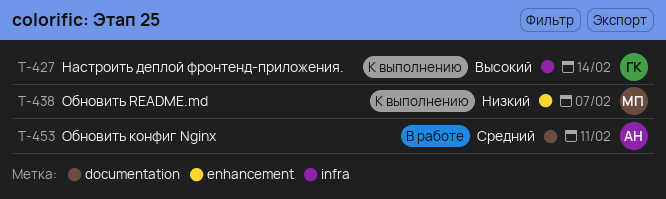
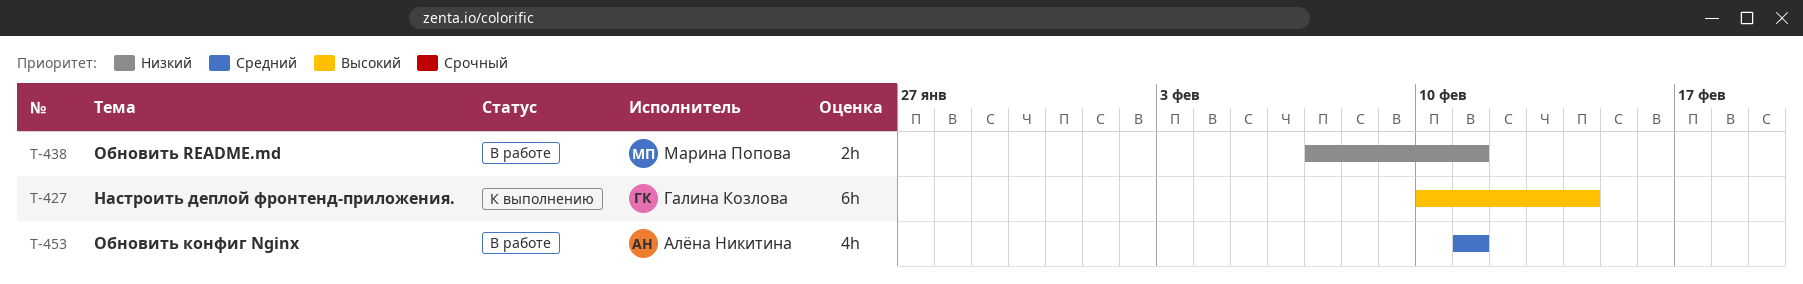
T-438, status: К выполнению -> В работе
T-438, due: Feb 7 -> Feb 11

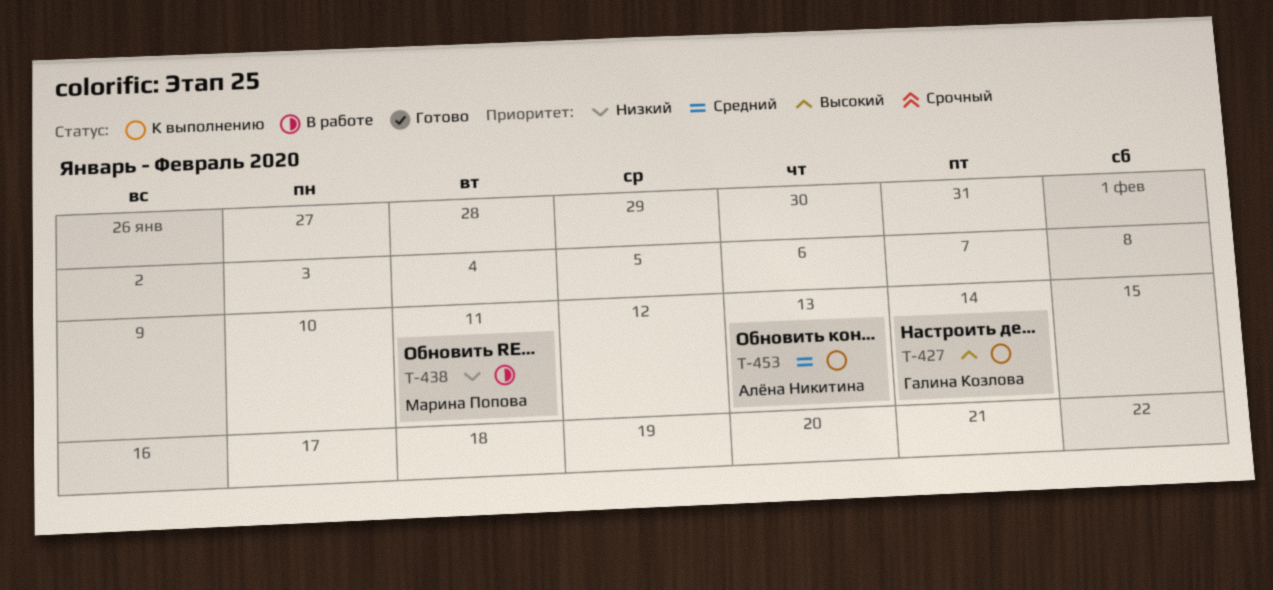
T-453, status: В работе -> К выполнению
T-453, due: Feb 11 -> Feb 13

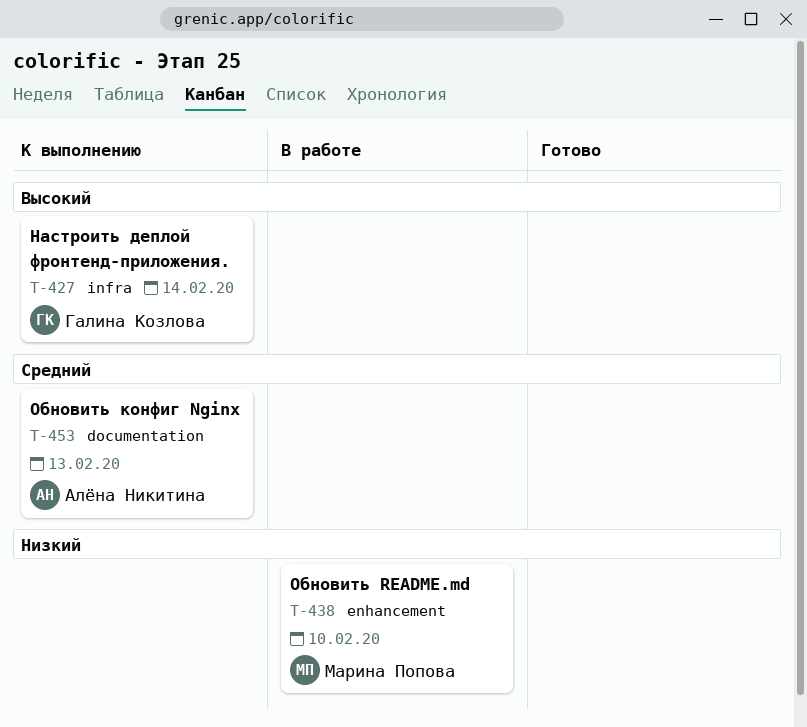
T-438, due: Feb 11 -> Feb 10

